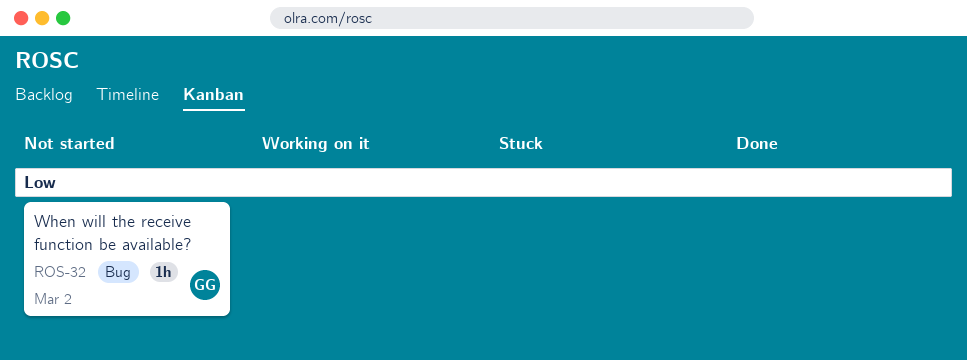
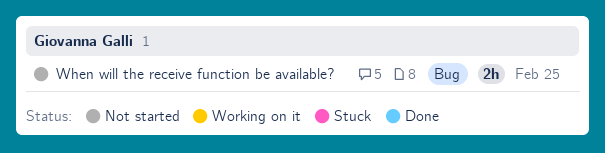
When will the receive function be available?, estimate: 1h -> 2h
When will the receive function be available?, due: Mar 2 -> Feb 25

